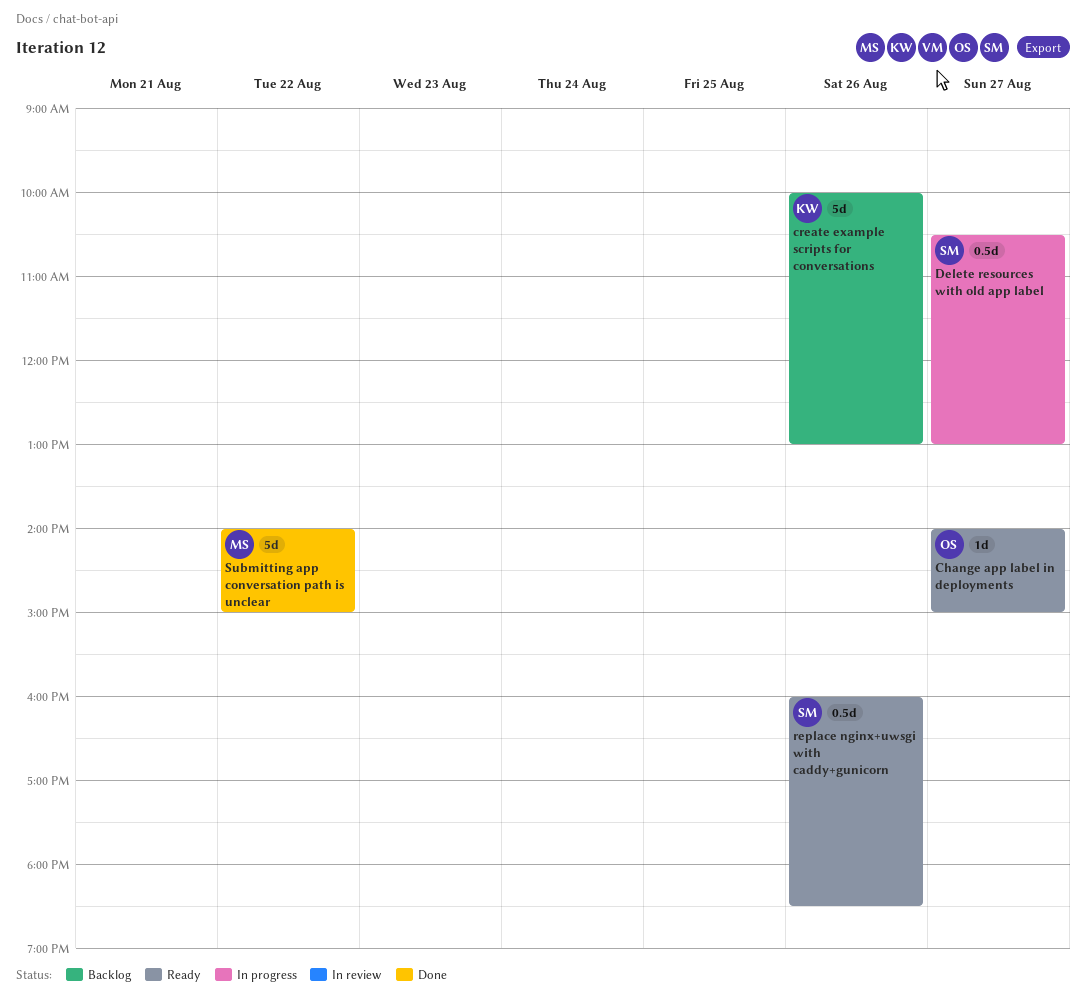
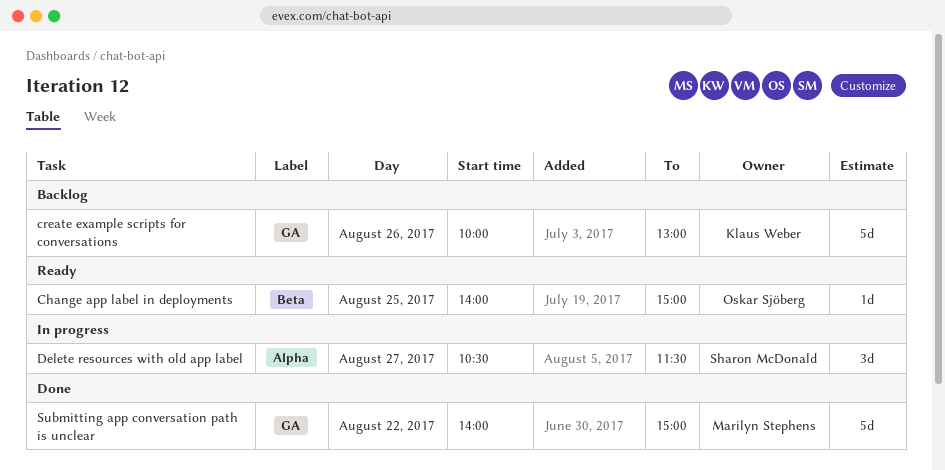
Change app label in deployments, day: Aug 27 -> Aug 25
Delete resources with old app label, estimate: 0.5d -> 3d
Delete resources with old app label, ends: 13:00 -> 11:30
replace nginx+uwsgi with caddy+gunicorn: present -> none

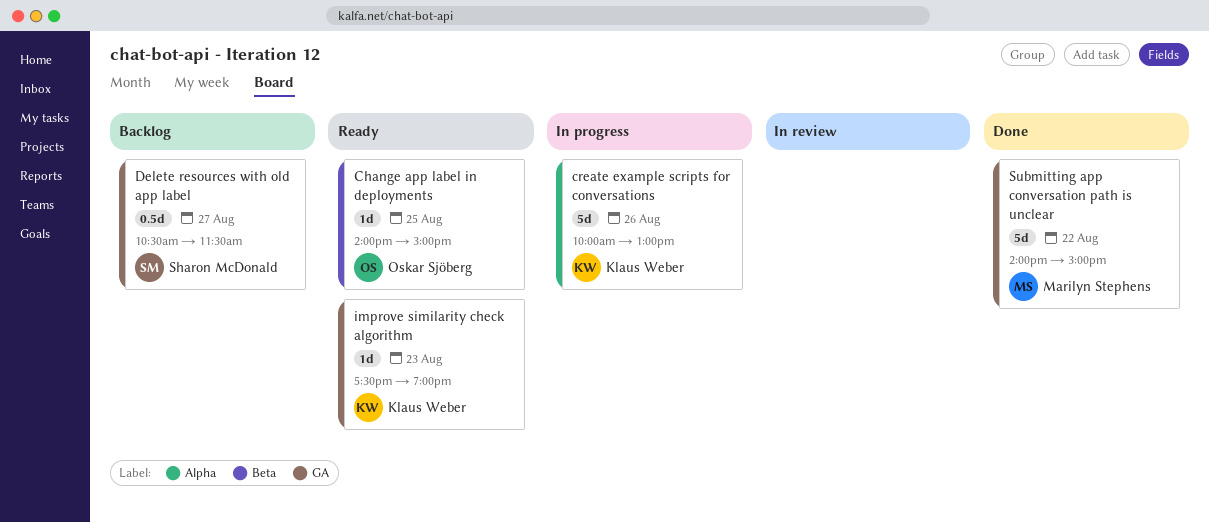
create example scripts for conversations, status: Backlog -> In progress
create example scripts for conversations, label: GA -> Alpha
Delete resources with old app label, status: In progress -> Backlog
Delete resources with old app label, label: Alpha -> GA
Delete resources with old app label, estimate: 3d -> 0.5d
improve similarity check algorithm: none -> present

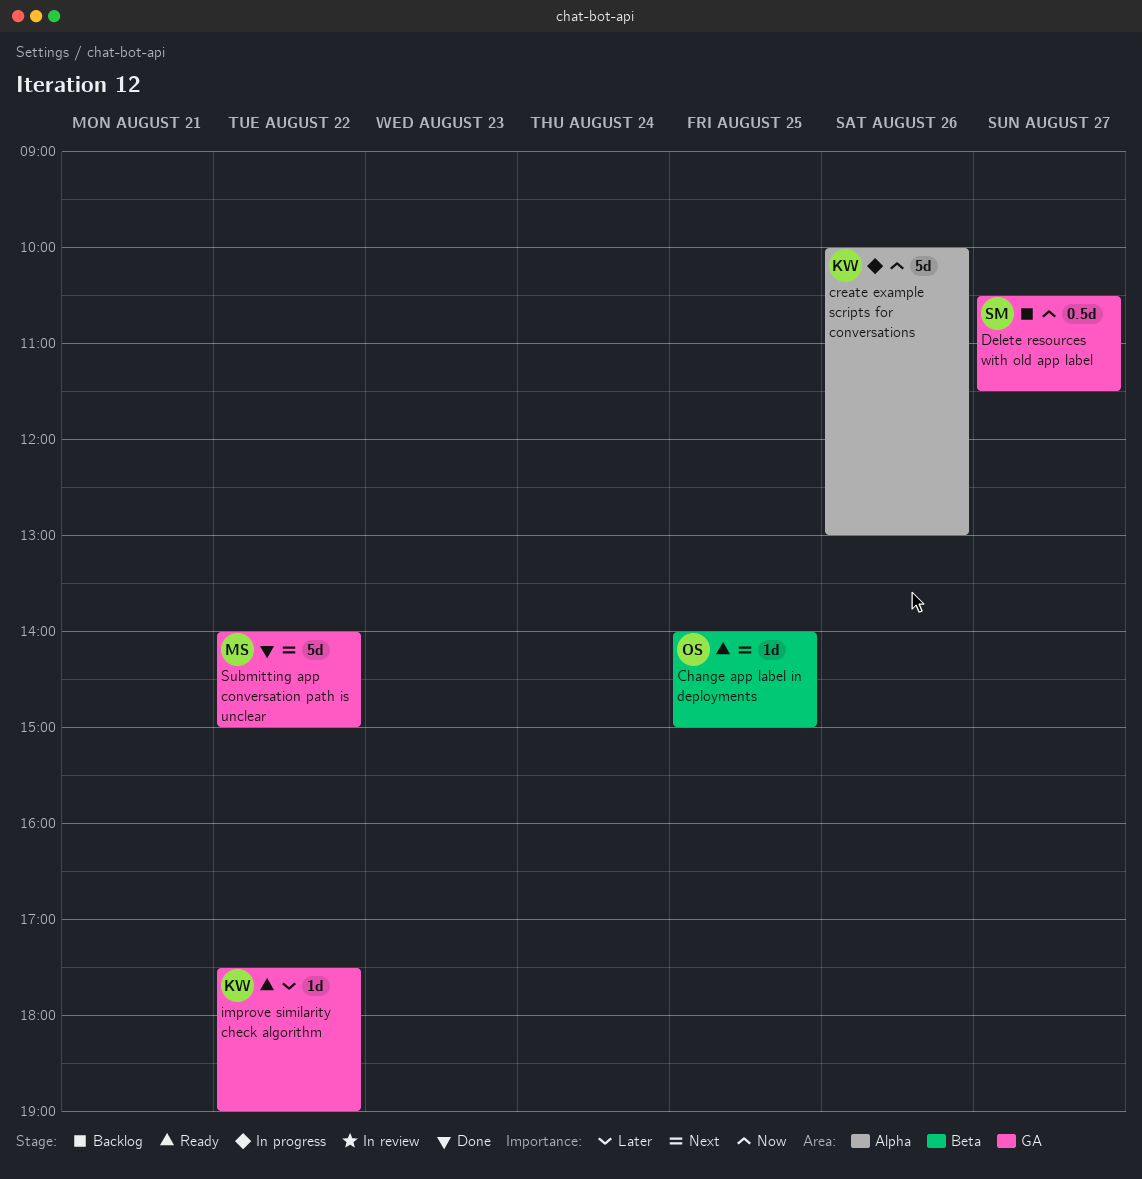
improve similarity check algorithm, day: Aug 23 -> Aug 22

